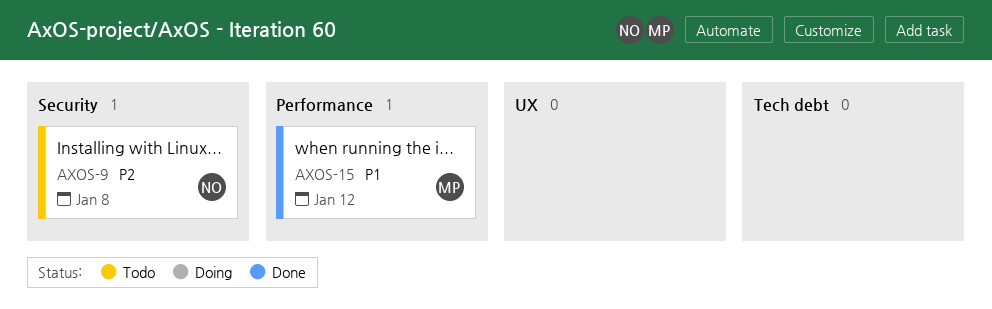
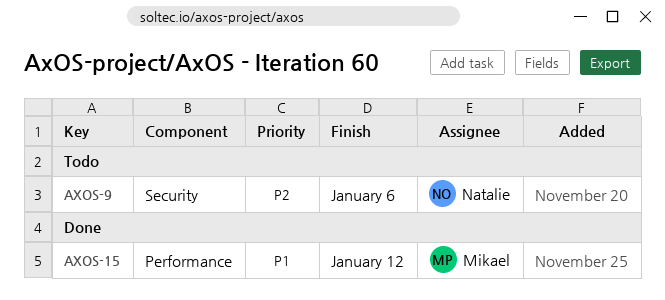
AXOS-9, due: Jan 8 -> Jan 6

